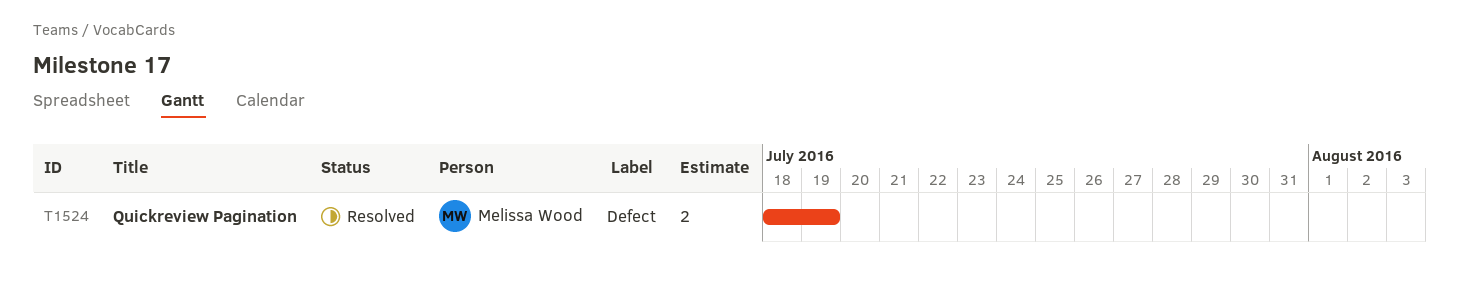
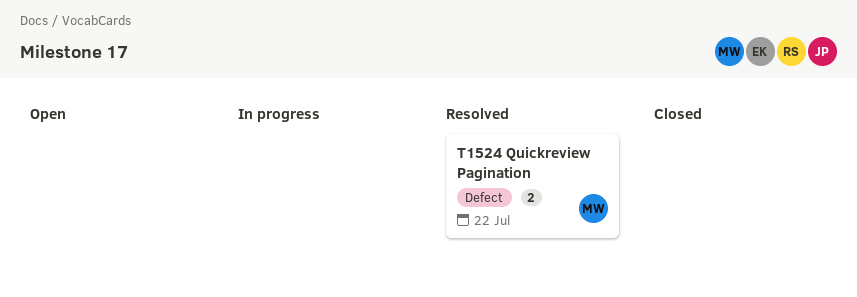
T1524, due: Jul 19 -> Jul 22

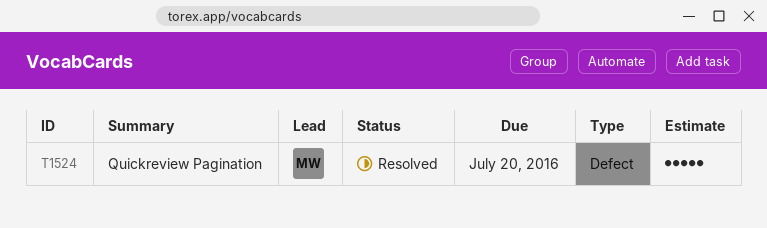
T1524, estimate: 2 -> 5
T1524, due: Jul 22 -> Jul 20

